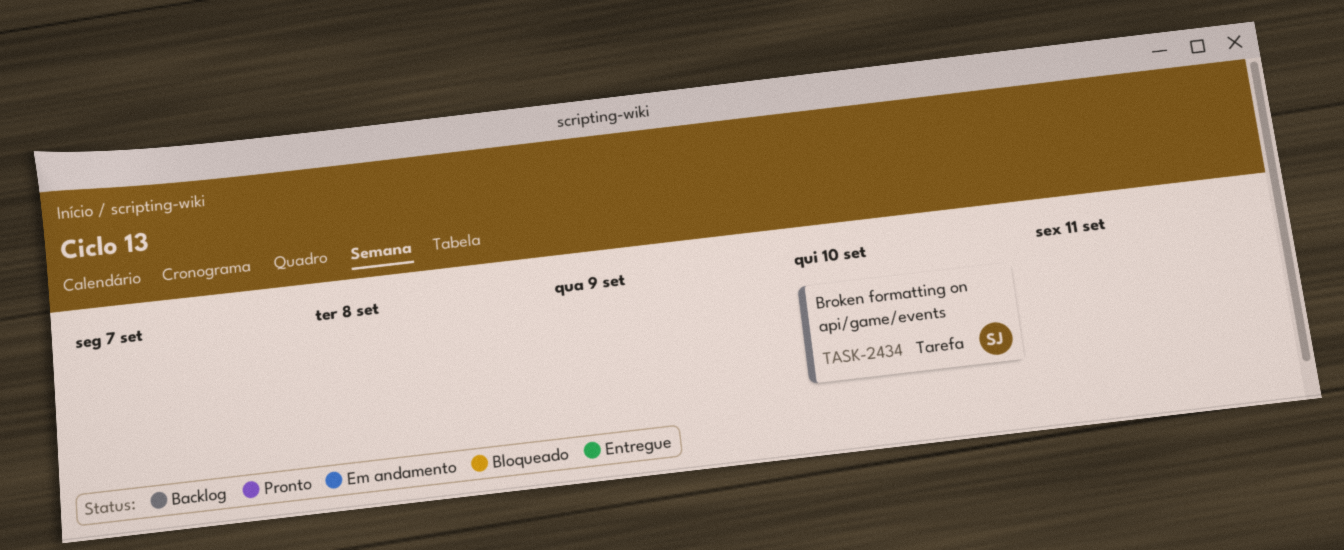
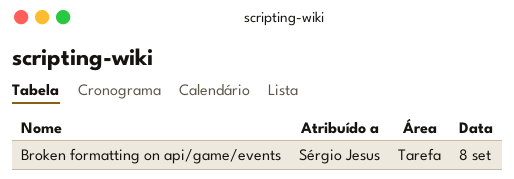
Broken formatting on api/game/events, day: Sep 10 -> Sep 8

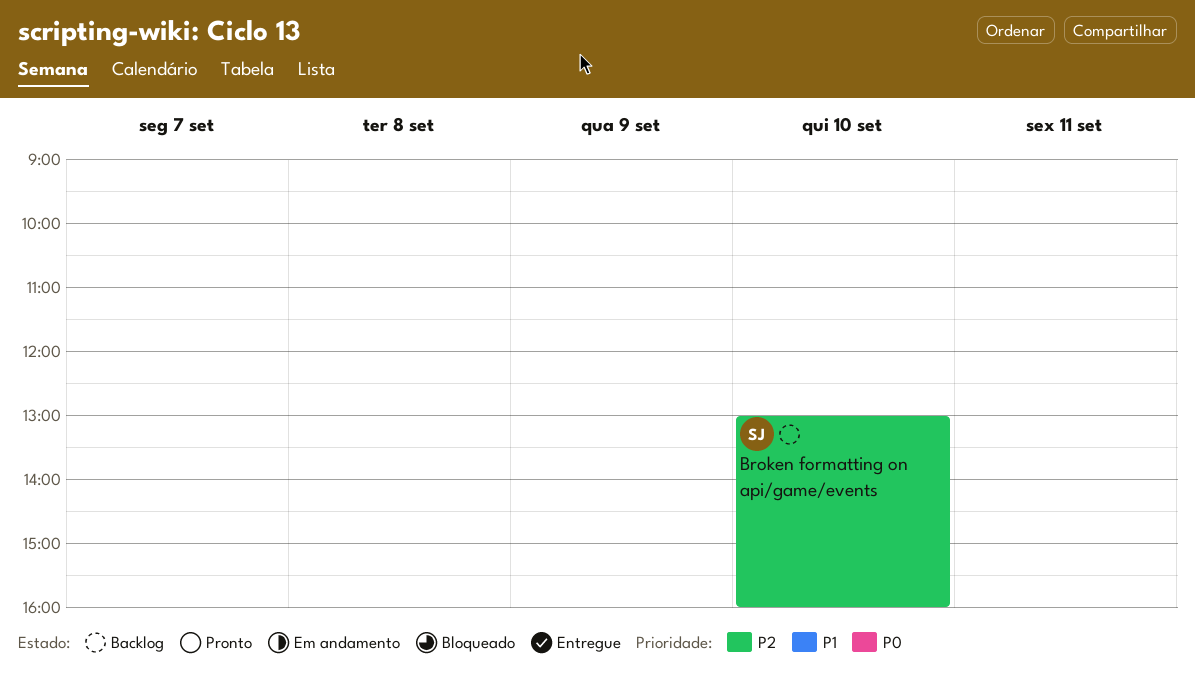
Broken formatting on api/game/events, day: Sep 8 -> Sep 10

